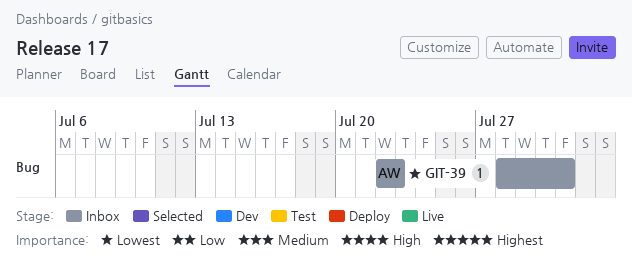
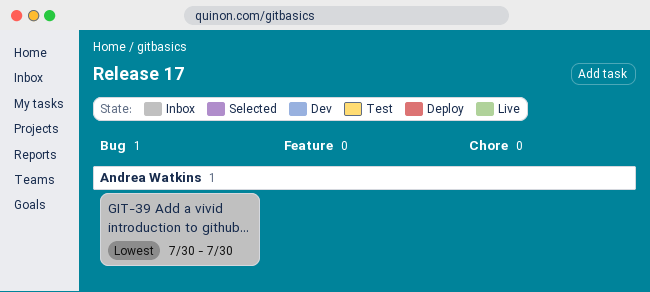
GIT-39, start: Jul 28 -> Jul 30
GIT-39, due: Jul 31 -> Jul 30

